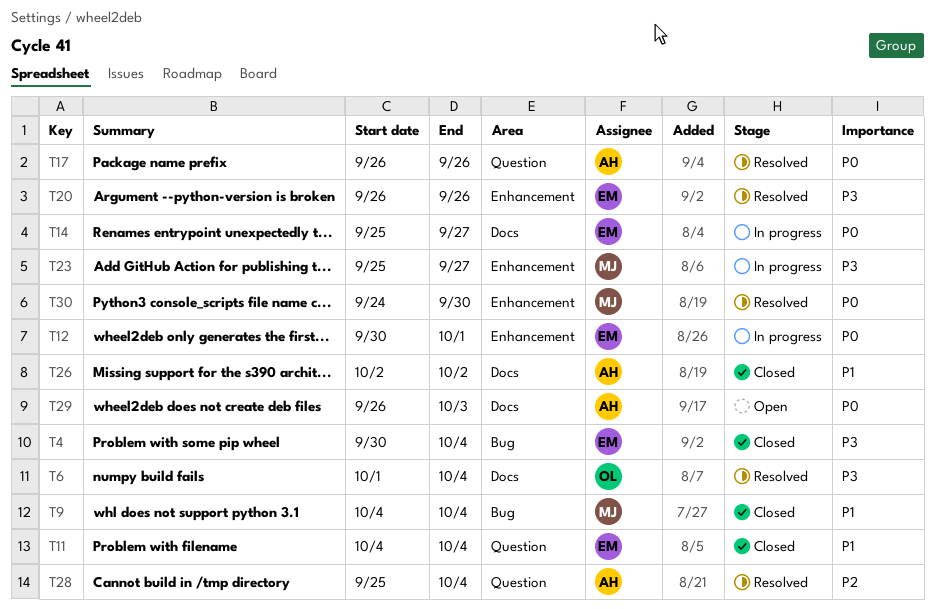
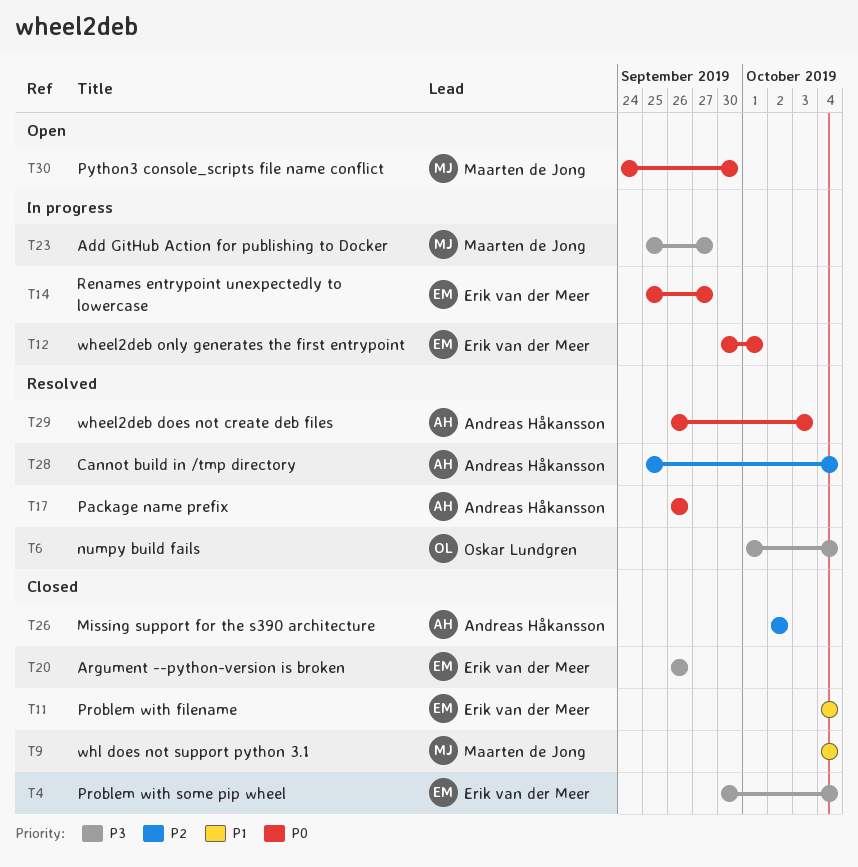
T20, status: Resolved -> Closed
T26, priority: P1 -> P2
T29, status: Open -> Resolved
T30, status: Resolved -> Open

